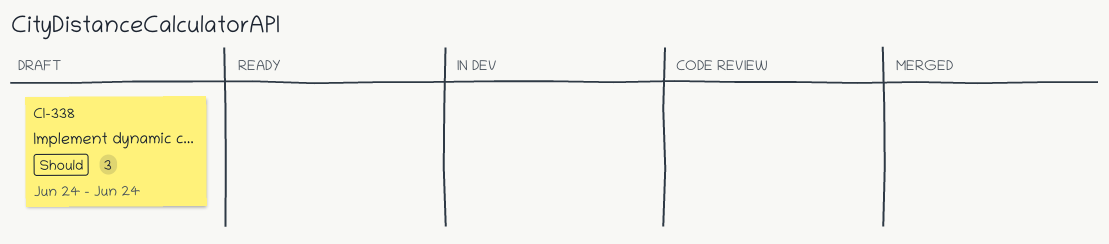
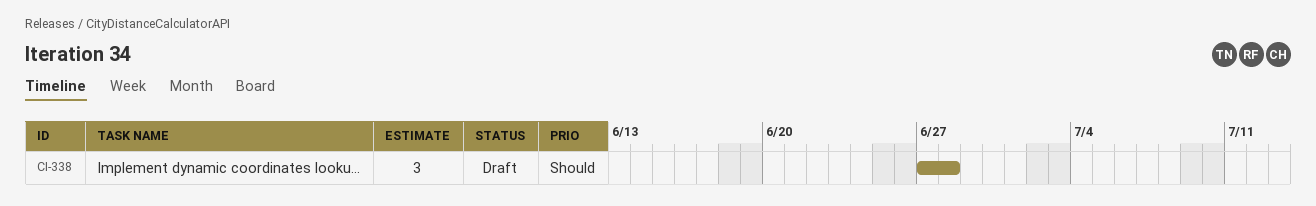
CI-338, start: Jun 24 -> Jun 27
CI-338, due: Jun 24 -> Jun 28

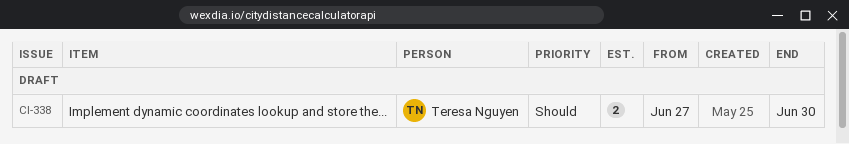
CI-338, estimate: 3 -> 2
CI-338, due: Jun 28 -> Jun 30

